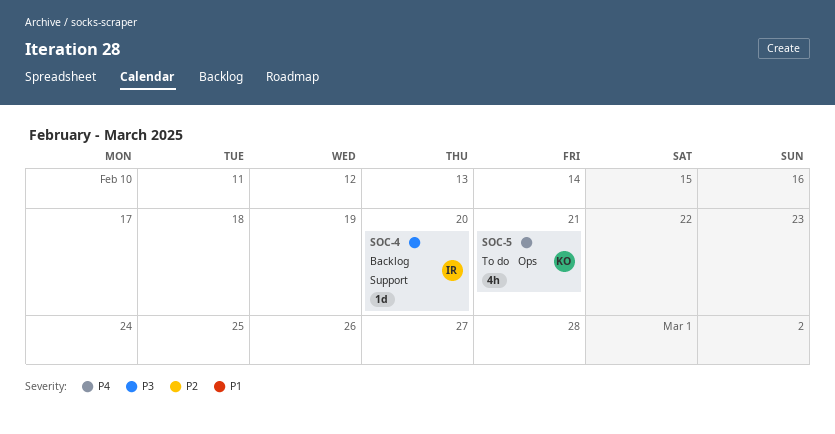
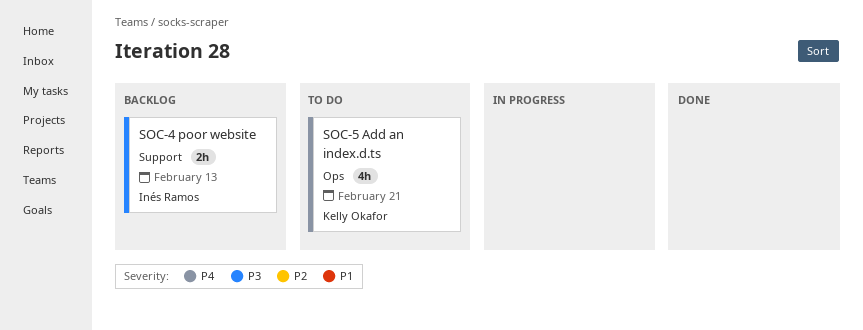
SOC-4, estimate: 1d -> 2h
SOC-4, due: Feb 20 -> Feb 13

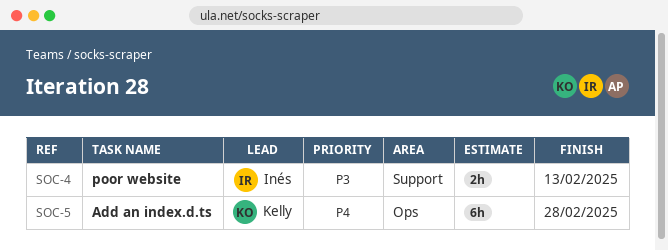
SOC-5, estimate: 4h -> 6h
SOC-5, due: Feb 21 -> Feb 28

